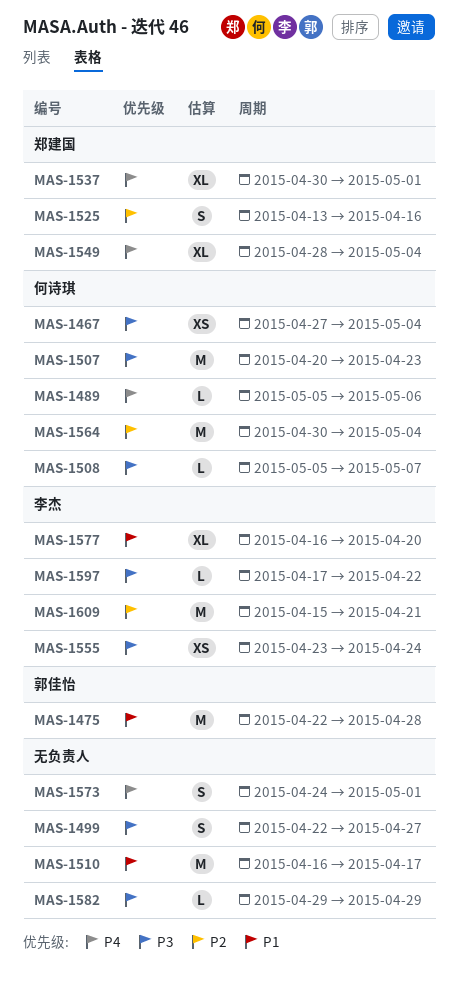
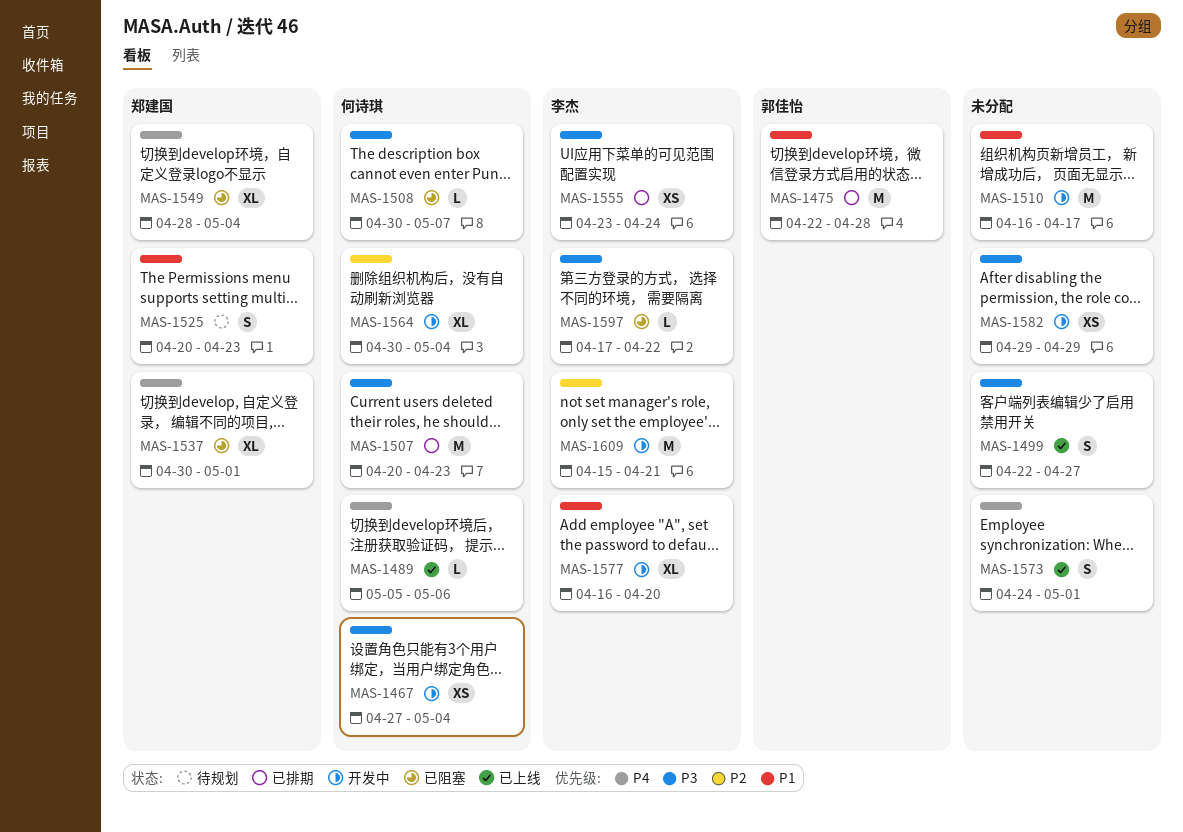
MAS-1508, start: May 5 -> Apr 30
MAS-1525, priority: P2 -> P1
MAS-1525, start: Apr 13 -> Apr 20
MAS-1525, due: Apr 16 -> Apr 23
MAS-1564, estimate: M -> XL
MAS-1582, estimate: L -> XS

